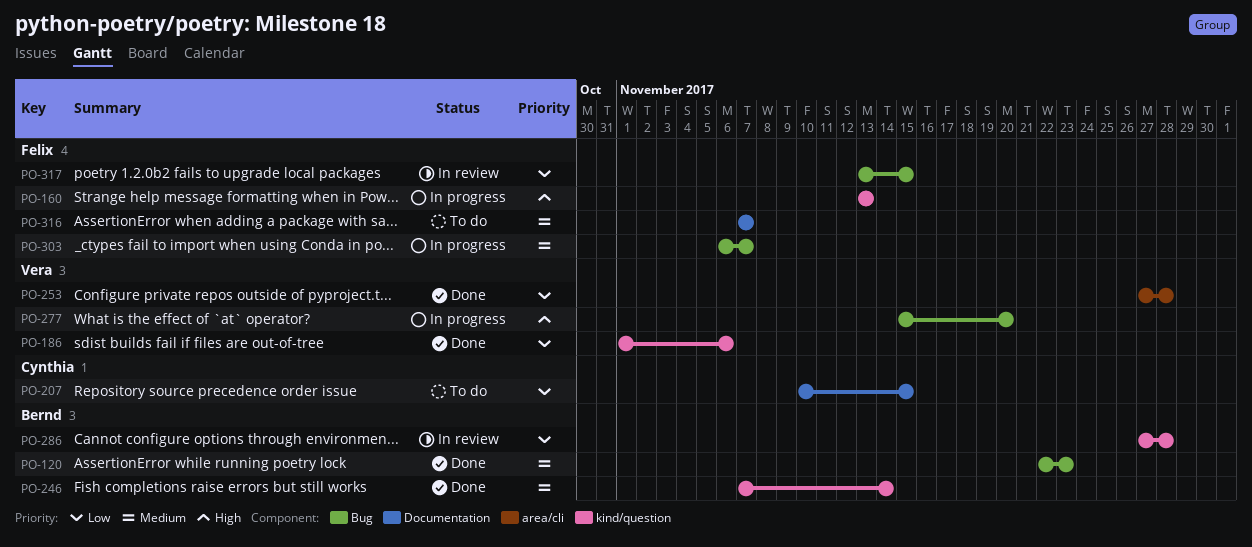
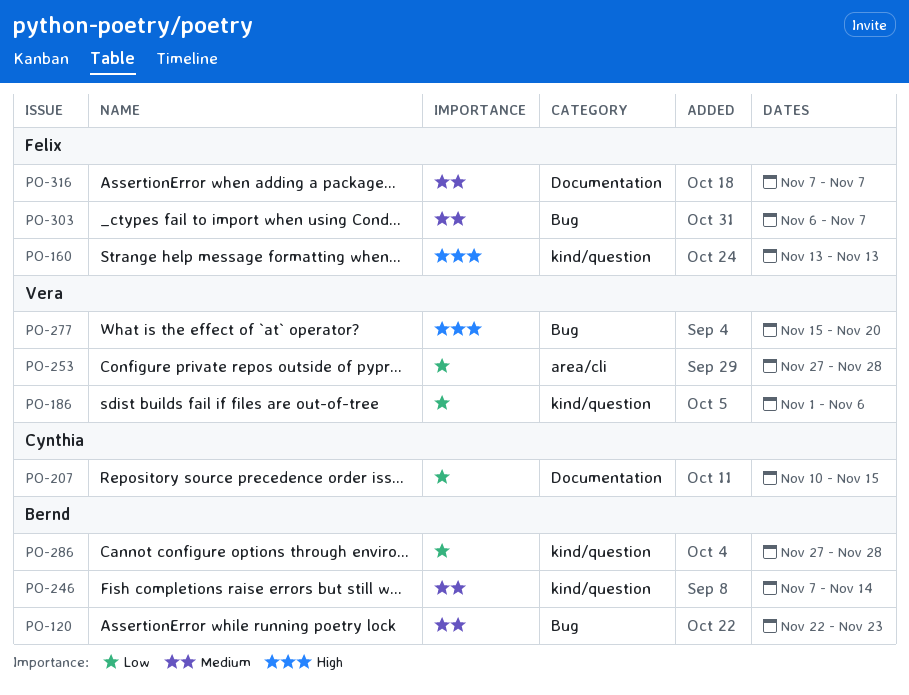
PO-317: present -> none

